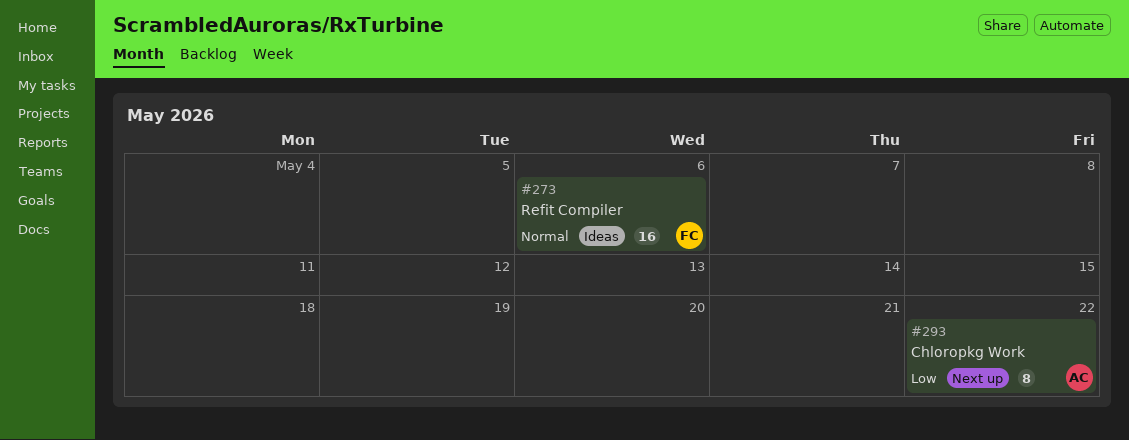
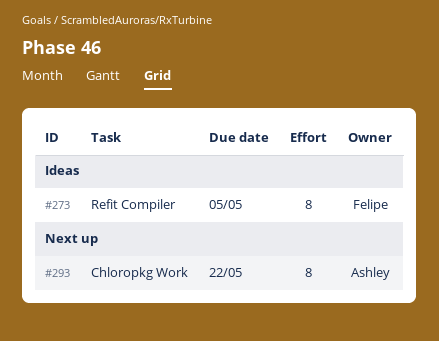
#273, estimate: 16 -> 8
#273, due: May 6 -> May 5

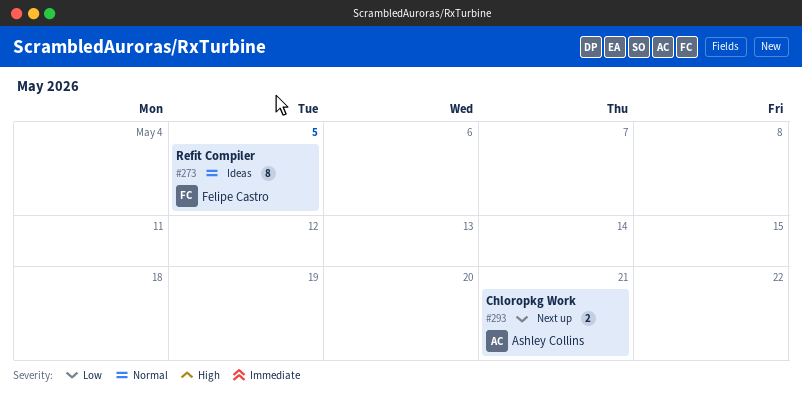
#293, estimate: 8 -> 2
#293, due: May 22 -> May 21

